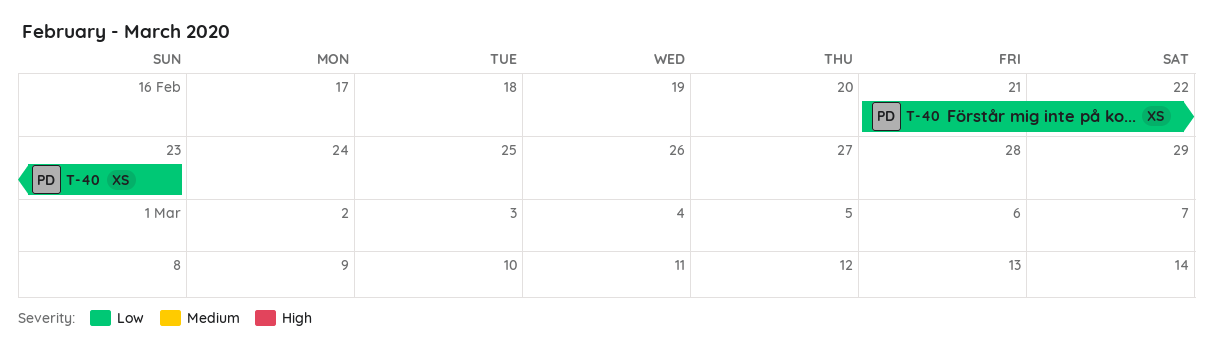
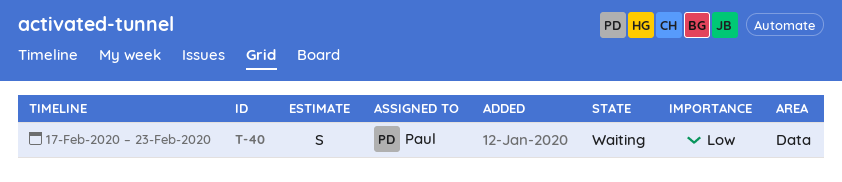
T-40, estimate: XS -> S
T-40, start: Feb 21 -> Feb 17

